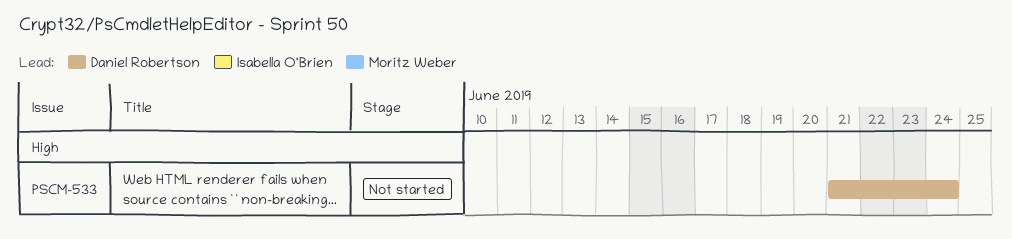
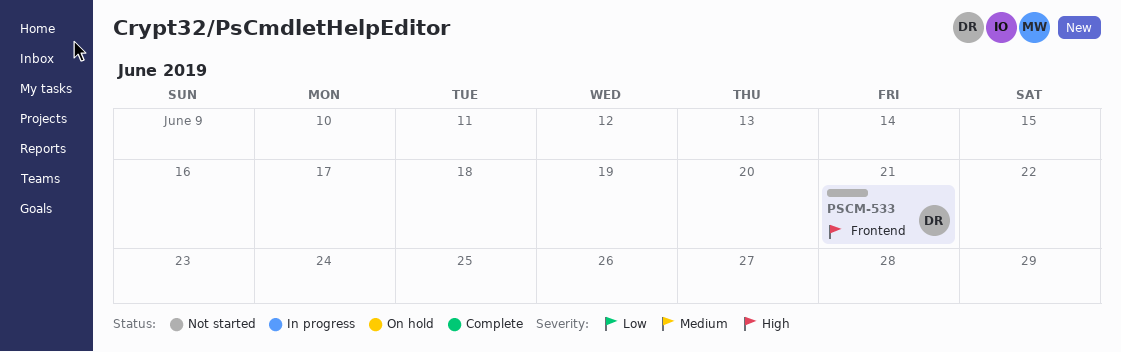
PSCM-533, due: Jun 24 -> Jun 21

